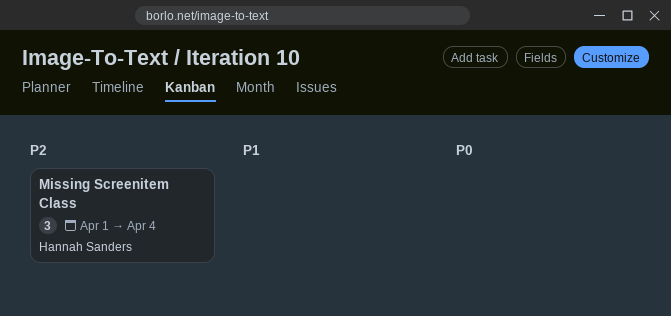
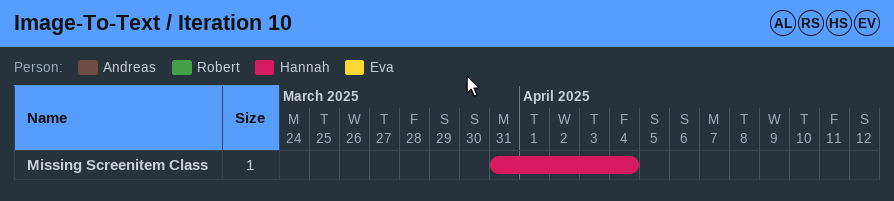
Missing Screenitem Class, estimate: 3 -> 1
Missing Screenitem Class, start: Apr 1 -> Mar 31

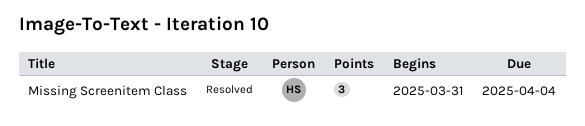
Missing Screenitem Class, estimate: 1 -> 3

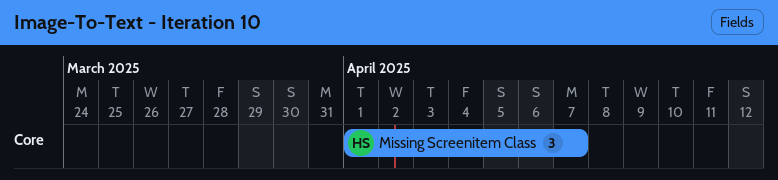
Missing Screenitem Class, start: Mar 31 -> Apr 1
Missing Screenitem Class, due: Apr 4 -> Apr 7

